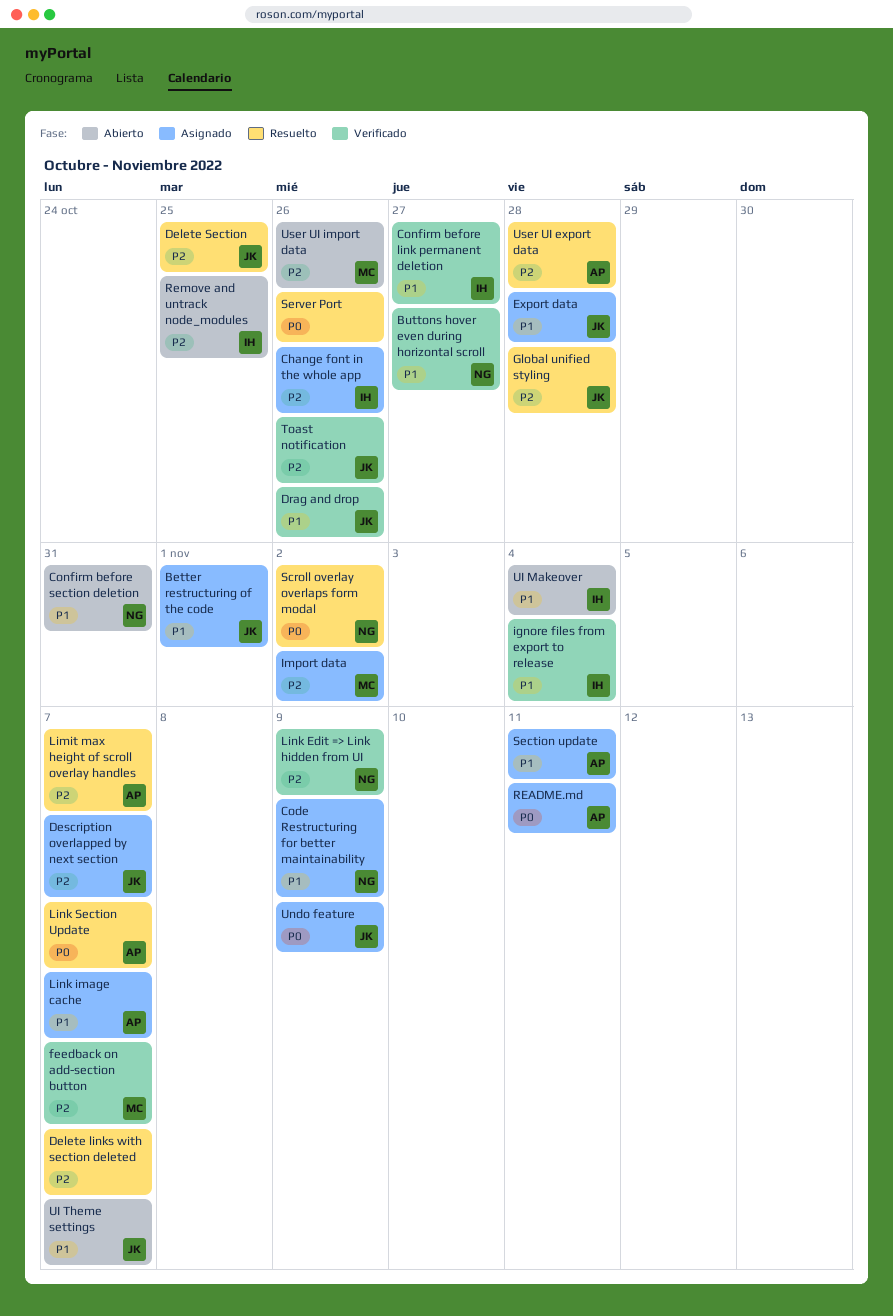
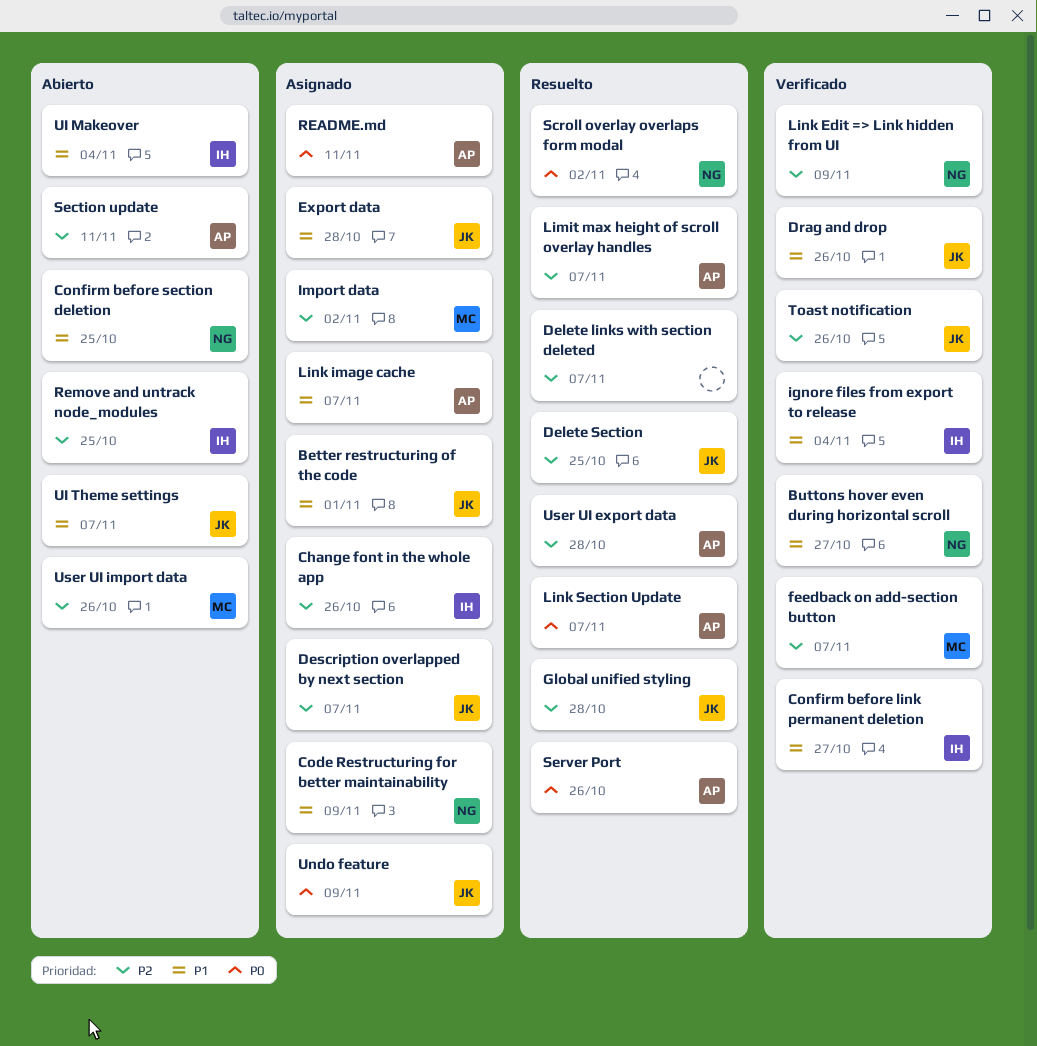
Confirm before section deletion, due: Oct 31 -> Oct 25
Section update, status: Asignado -> Abierto
Section update, priority: P1 -> P2
Server Port, owner: none -> AP

